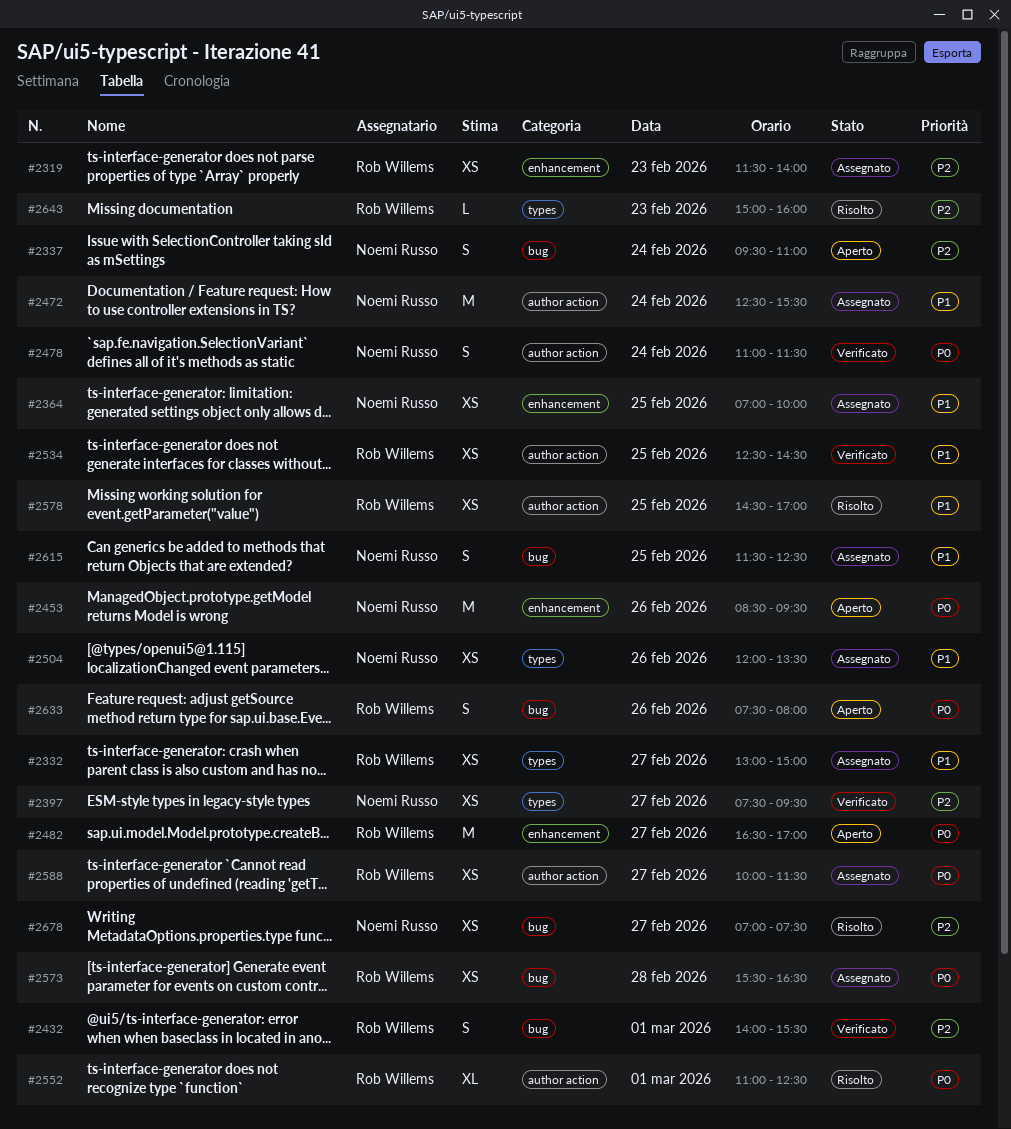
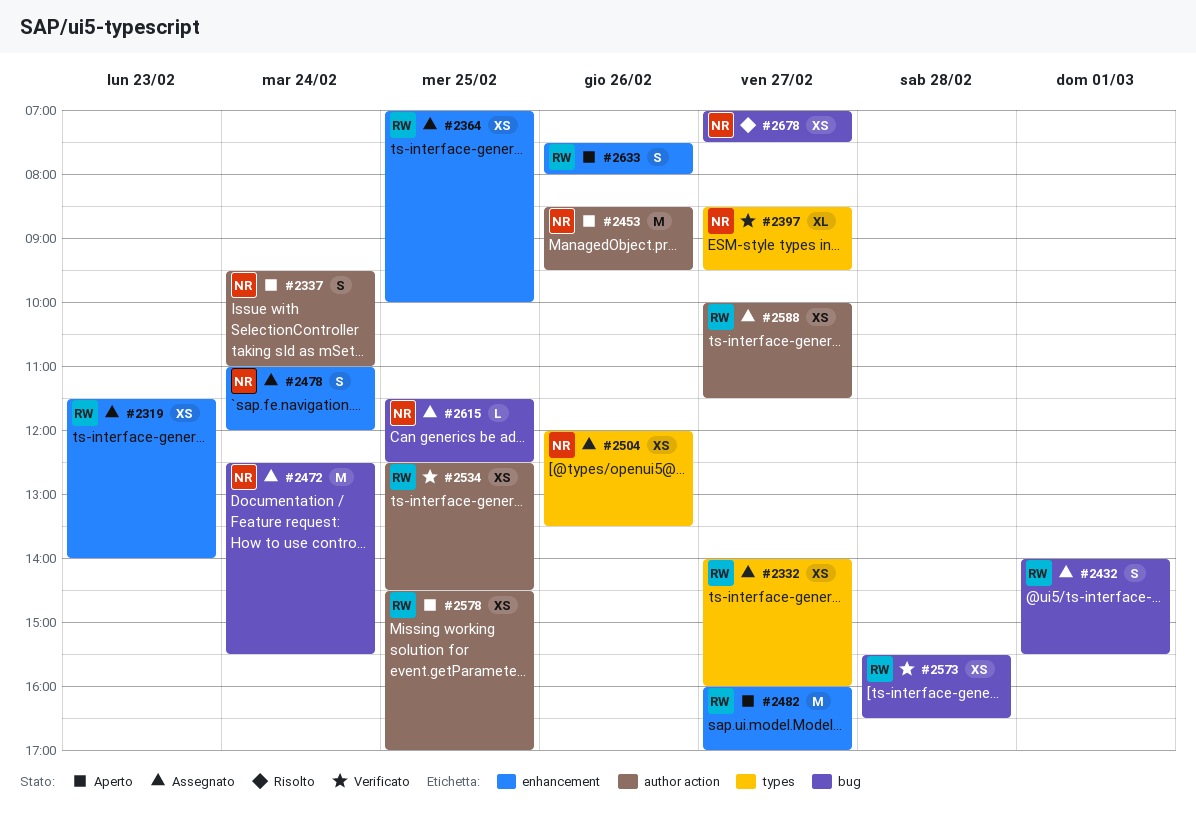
#2332, begins: 13:00 -> 14:00
#2332, ends: 15:00 -> 16:00
#2337, label: bug -> author action
#2364, owner: Noemi Russo -> Rob Willems
#2397, estimate: XS -> XL
#2397, begins: 07:30 -> 08:30
#2432, status: Verificato -> Assegnato
#2453, label: enhancement -> author action
#2472, label: author action -> bug
#2478, status: Verificato -> Assegnato
#2478, label: author action -> enhancement
#2478, ends: 11:30 -> 12:00
#2482, begins: 16:30 -> 16:00
#2552: present -> none
#2573, status: Assegnato -> Verificato
#2578, status: Risolto -> Aperto
#2615, estimate: S -> L
#2633, label: bug -> enhancement
#2643: present -> none

